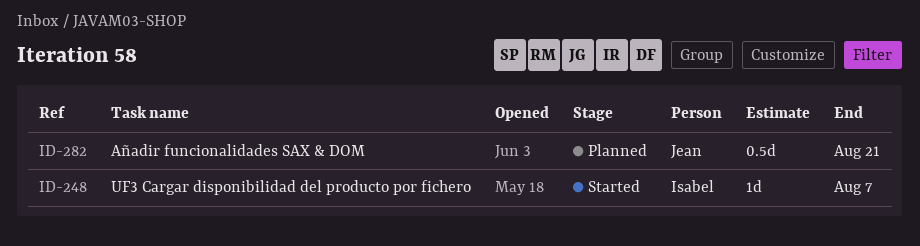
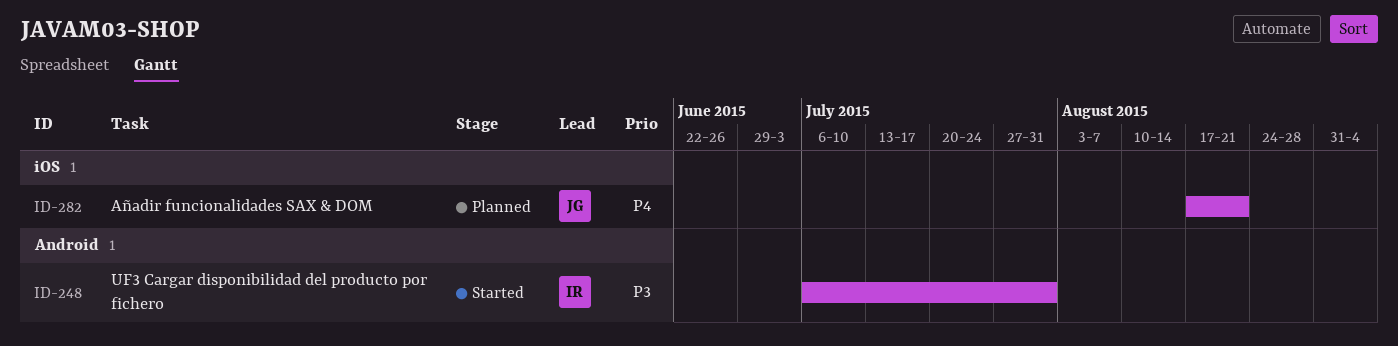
ID-248, due: Aug 7 -> Jul 31

